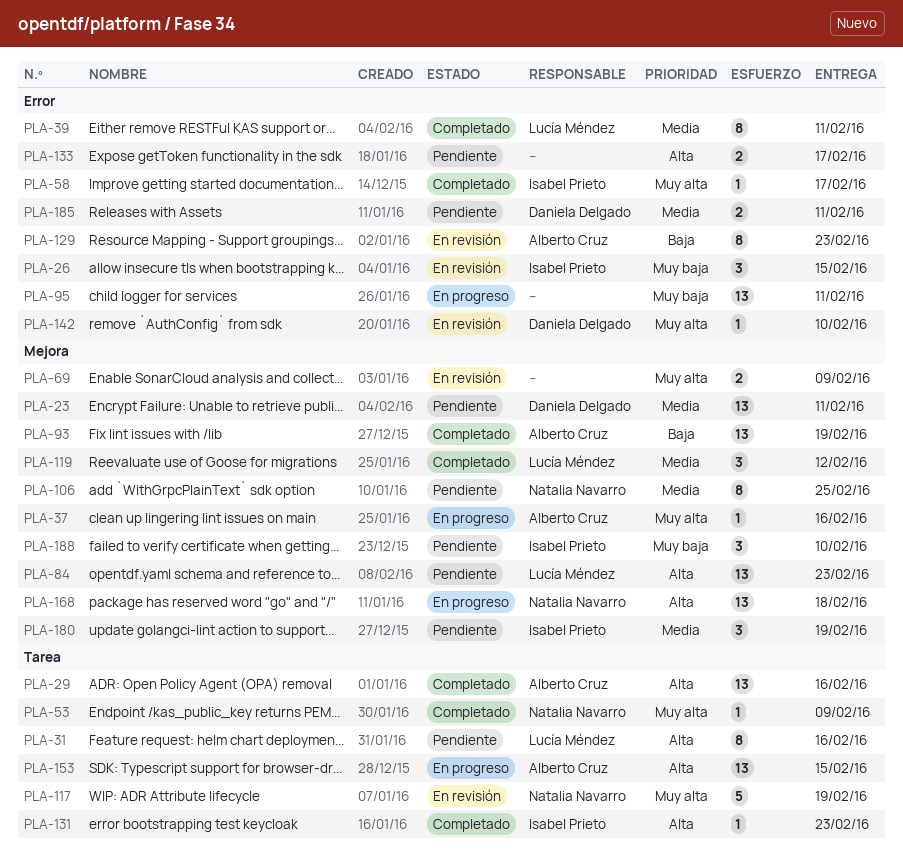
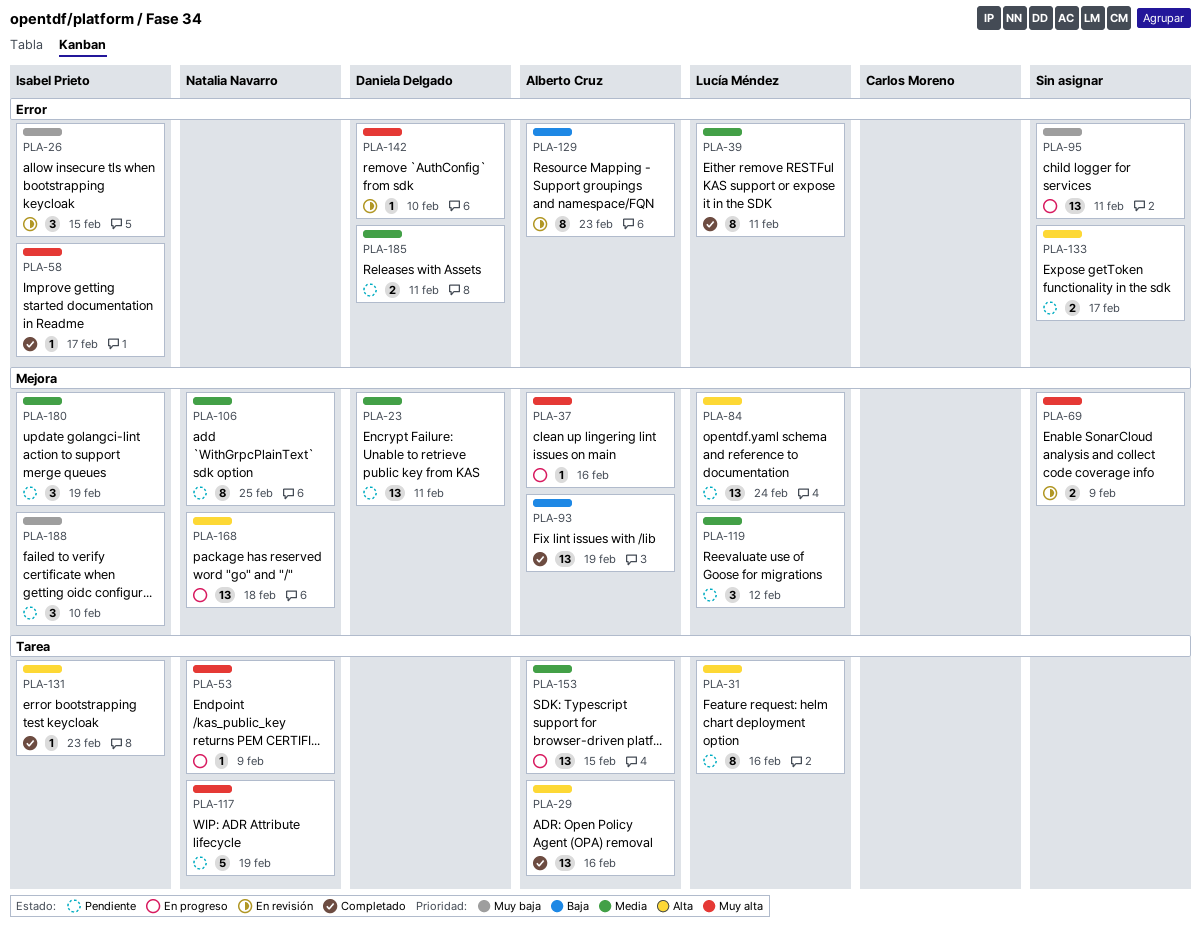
PLA-53, status: Completado -> En progreso
PLA-84, due: Feb 23 -> Feb 24
PLA-117, status: En revisión -> Pendiente
PLA-119, status: Completado -> Pendiente
PLA-153, priority: Alta -> Media

